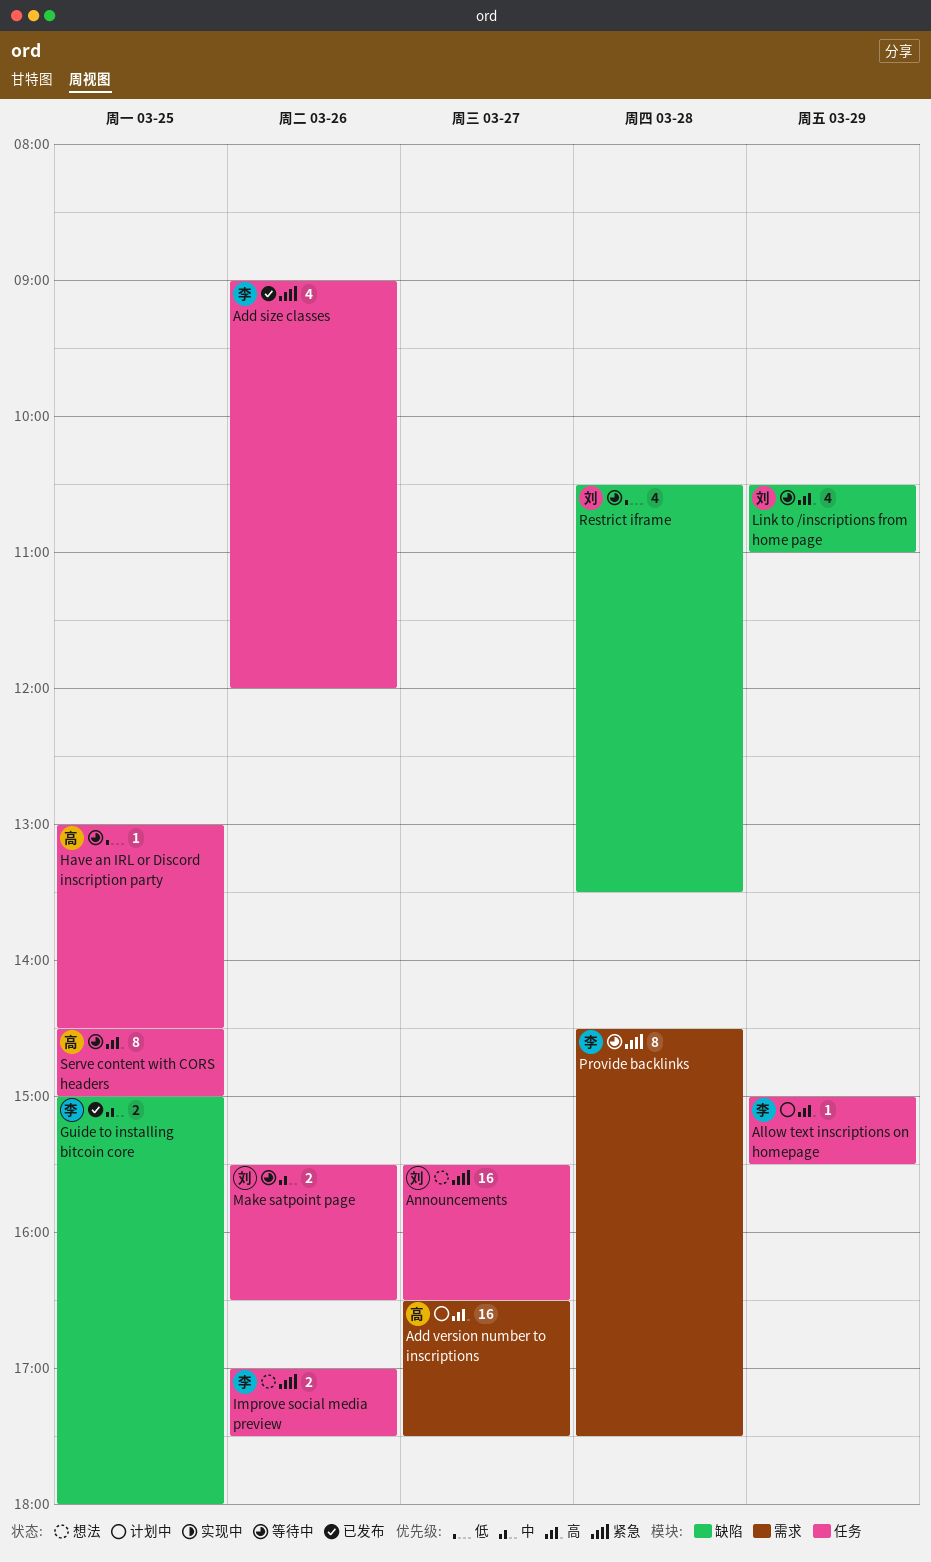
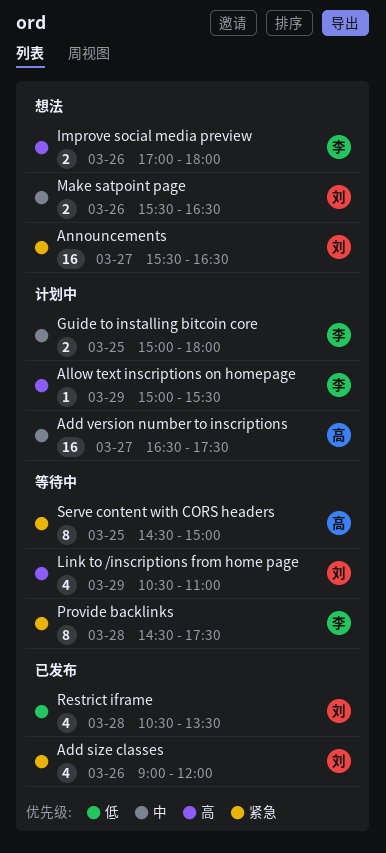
Add size classes, owner: 李 -> 刘
Add version number to inscriptions, priority: 高 -> 中
Guide to installing bitcoin core, status: 已发布 -> 计划中
Have an IRL or Discord inscription party: present -> none
Improve social media preview, priority: 紧急 -> 高
Improve social media preview, ends: 17:30 -> 18:00
Make satpoint page, status: 等待中 -> 想法
Restrict iframe, status: 等待中 -> 已发布
Serve content with CORS headers, priority: 高 -> 紧急

